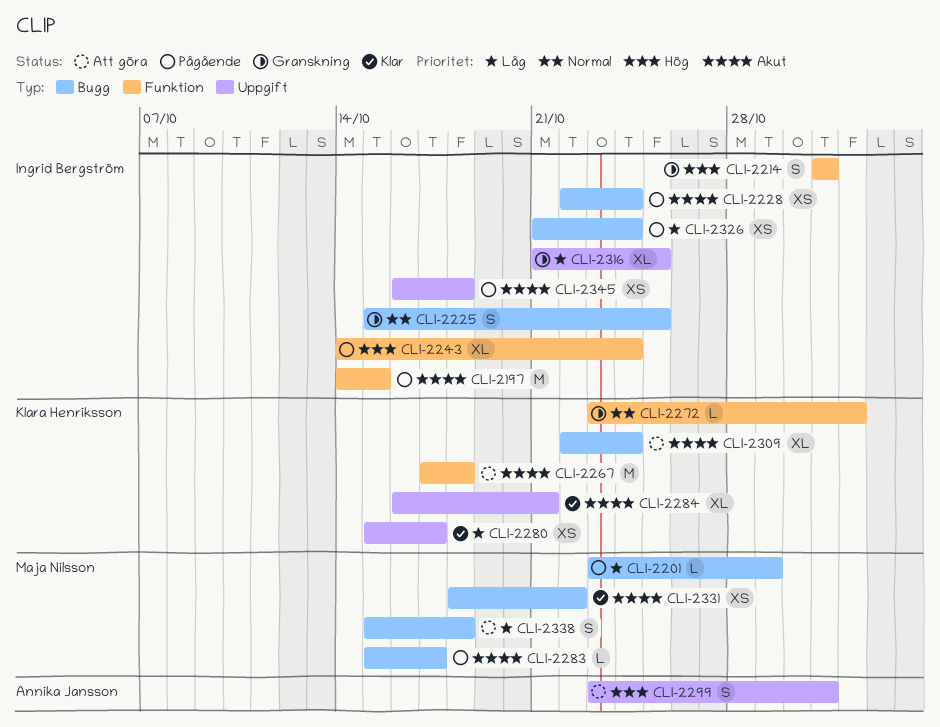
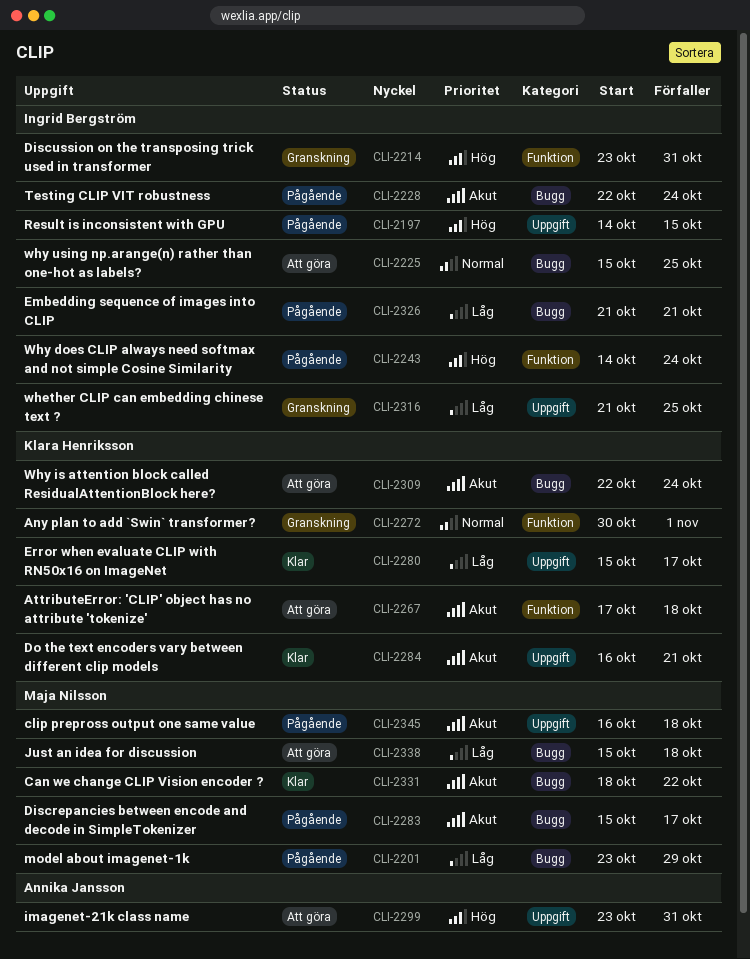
CLI-2197, priority: Akut -> Hög
CLI-2197, label: Funktion -> Uppgift
CLI-2214, start: Oct 31 -> Oct 23
CLI-2225, status: Granskning -> Att göra
CLI-2272, start: Oct 23 -> Oct 30
CLI-2326, due: Oct 24 -> Oct 21
CLI-2345, owner: Ingrid Bergström -> Maja Nilsson

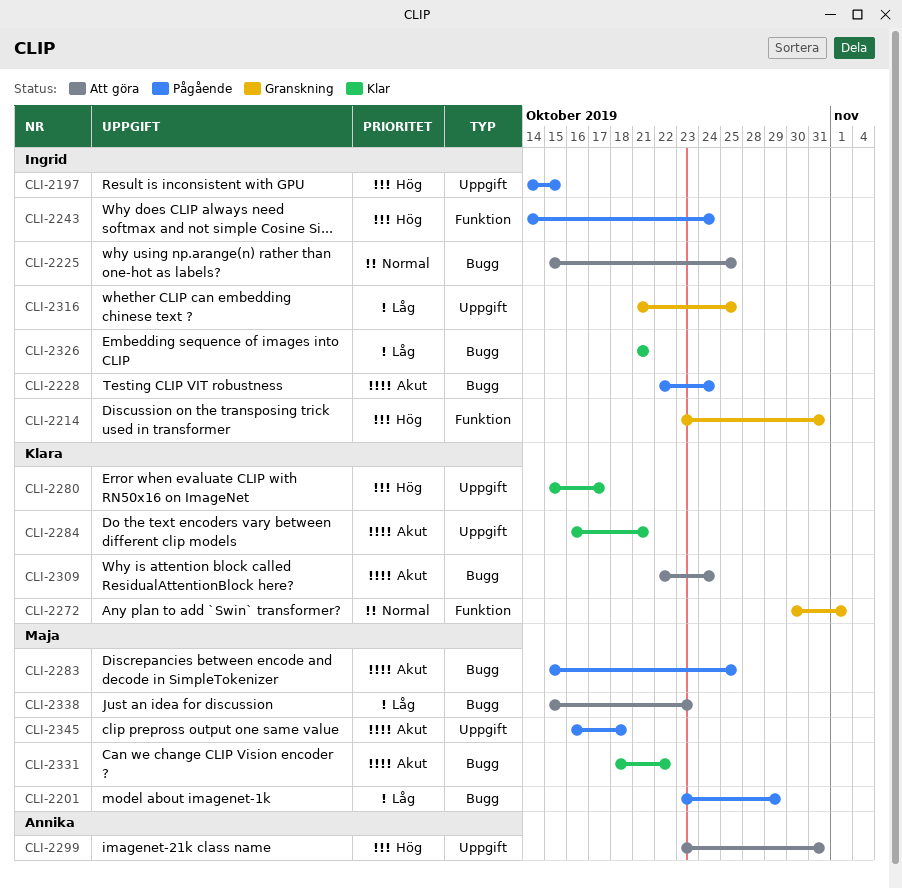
CLI-2267: present -> none
CLI-2280, priority: Låg -> Hög
CLI-2283, due: Oct 17 -> Oct 25
CLI-2326, status: Pågående -> Klar
CLI-2338, due: Oct 18 -> Oct 23

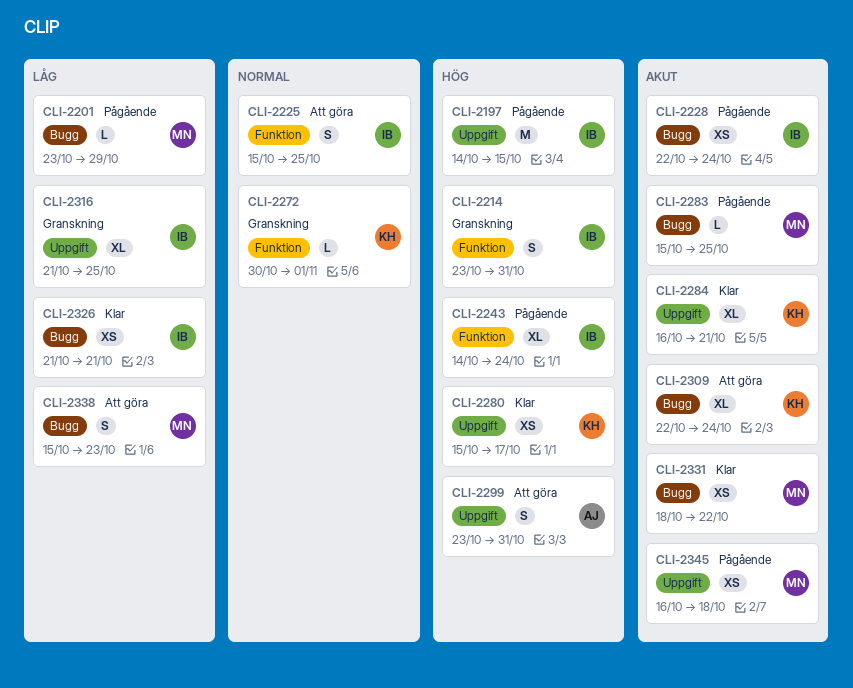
CLI-2225, label: Bugg -> Funktion

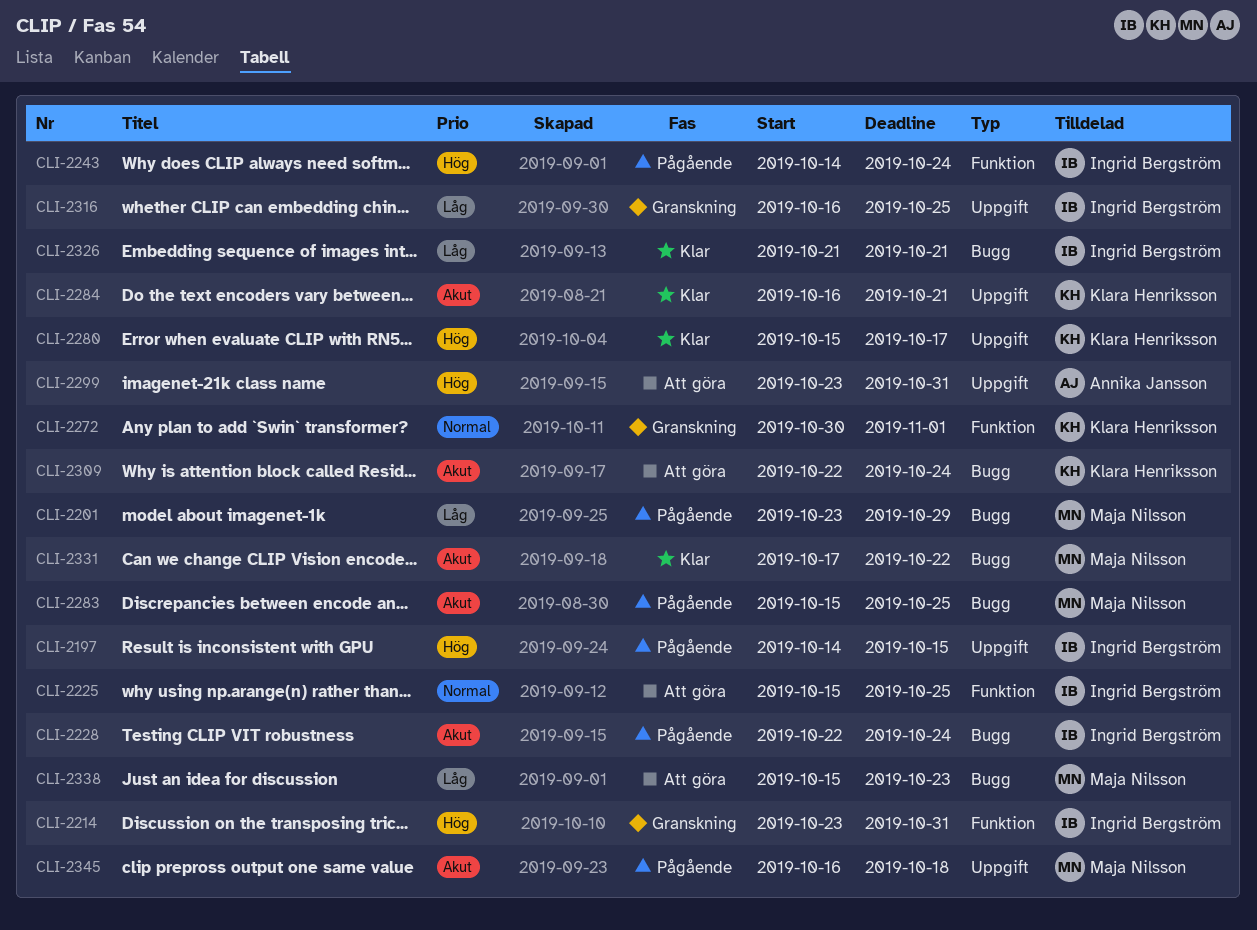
CLI-2316, start: Oct 21 -> Oct 16
CLI-2331, start: Oct 18 -> Oct 17

